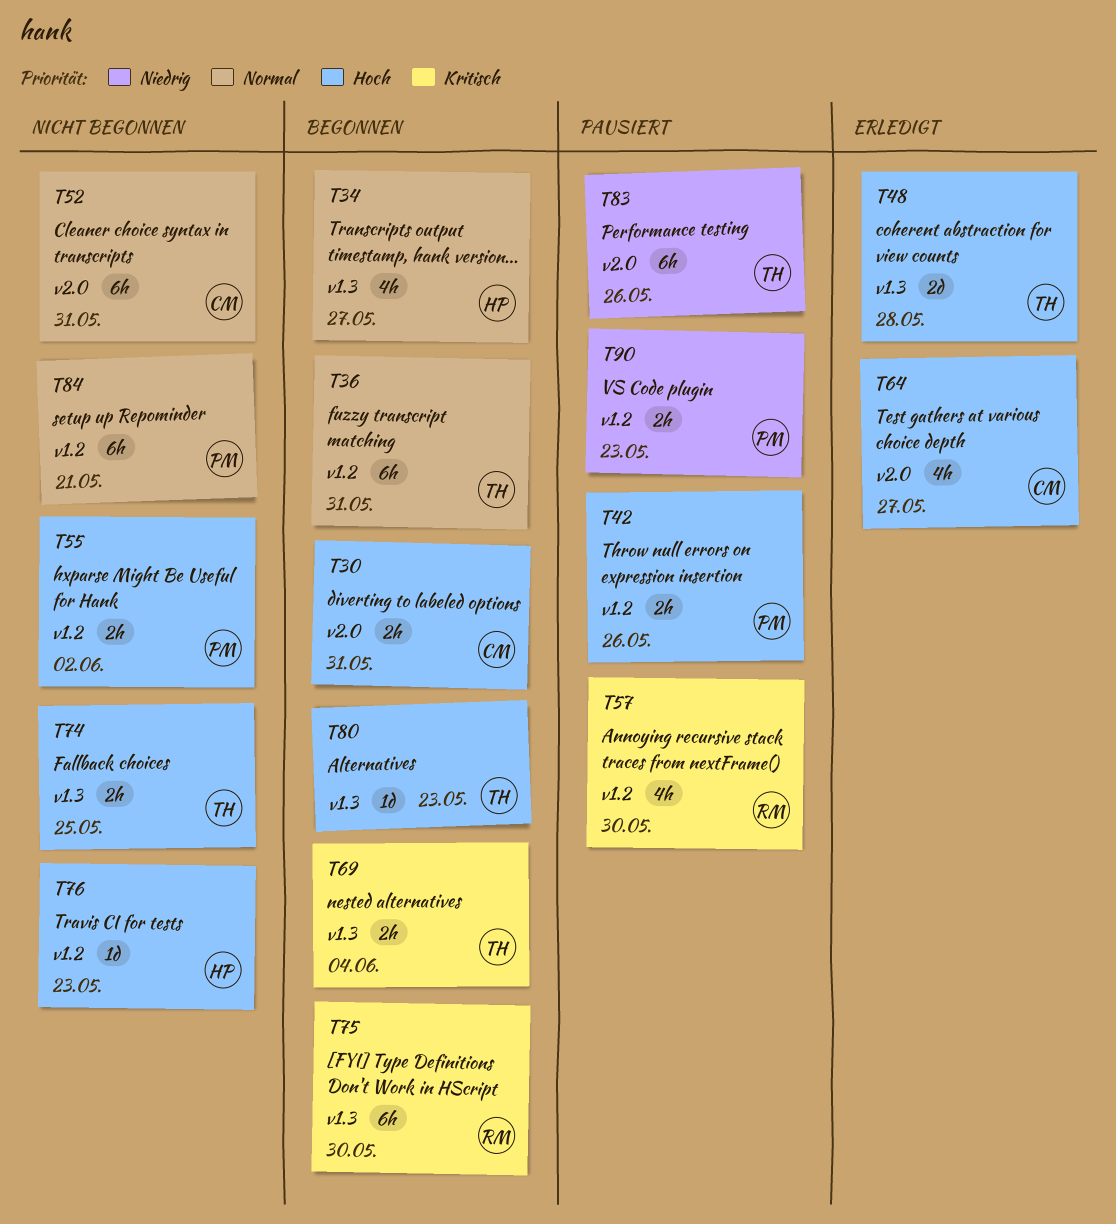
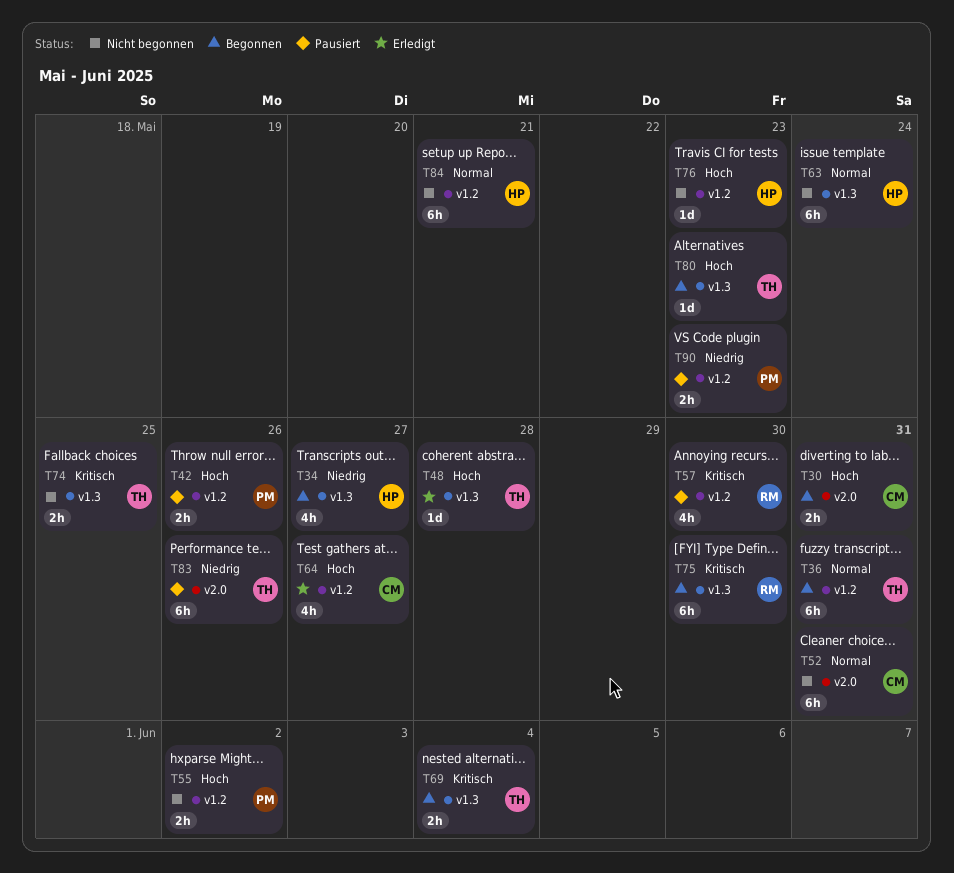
T34, priority: Normal -> Niedrig
T48, estimate: 2d -> 1d
T63: none -> present
T64, label: v2.0 -> v1.2
T74, priority: Hoch -> Kritisch
T84, owner: PM -> HP

